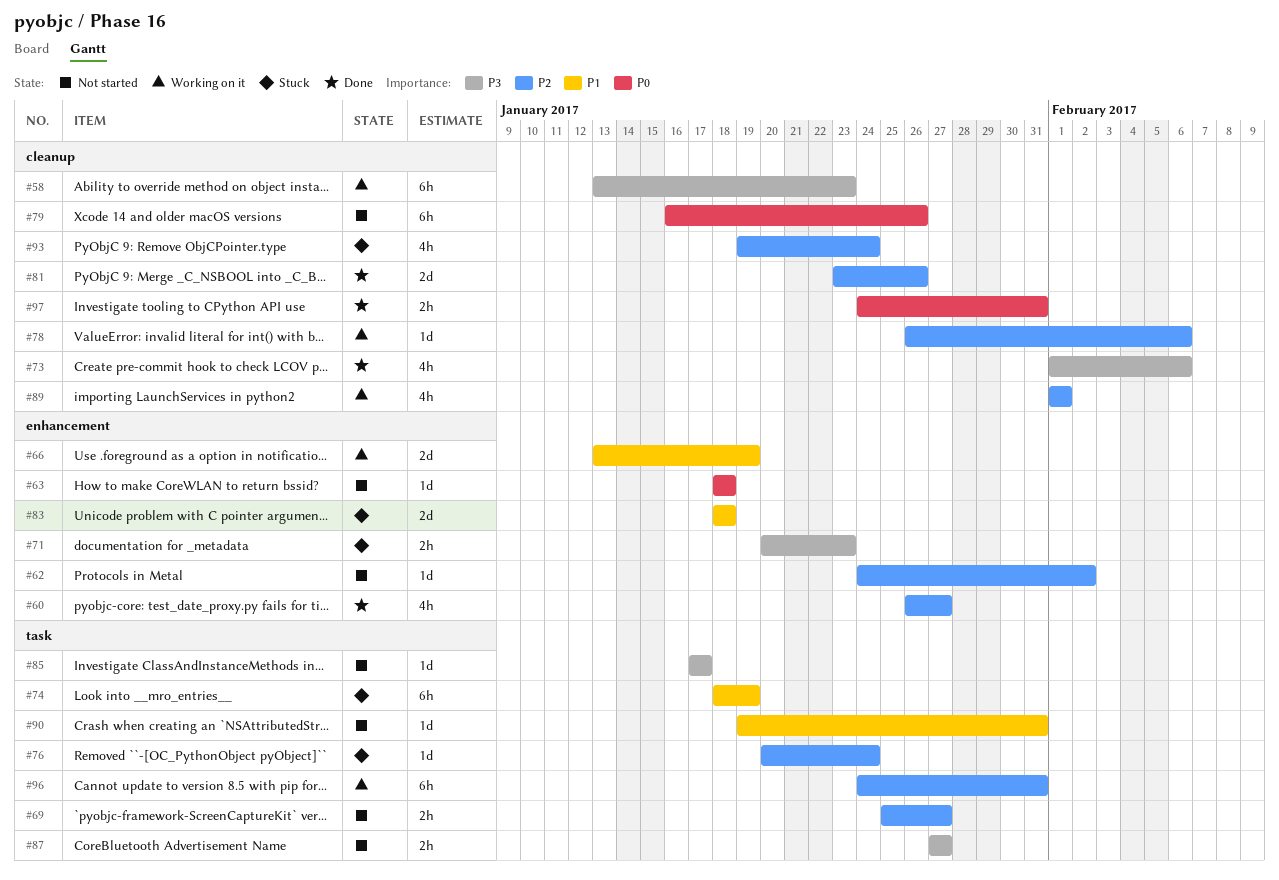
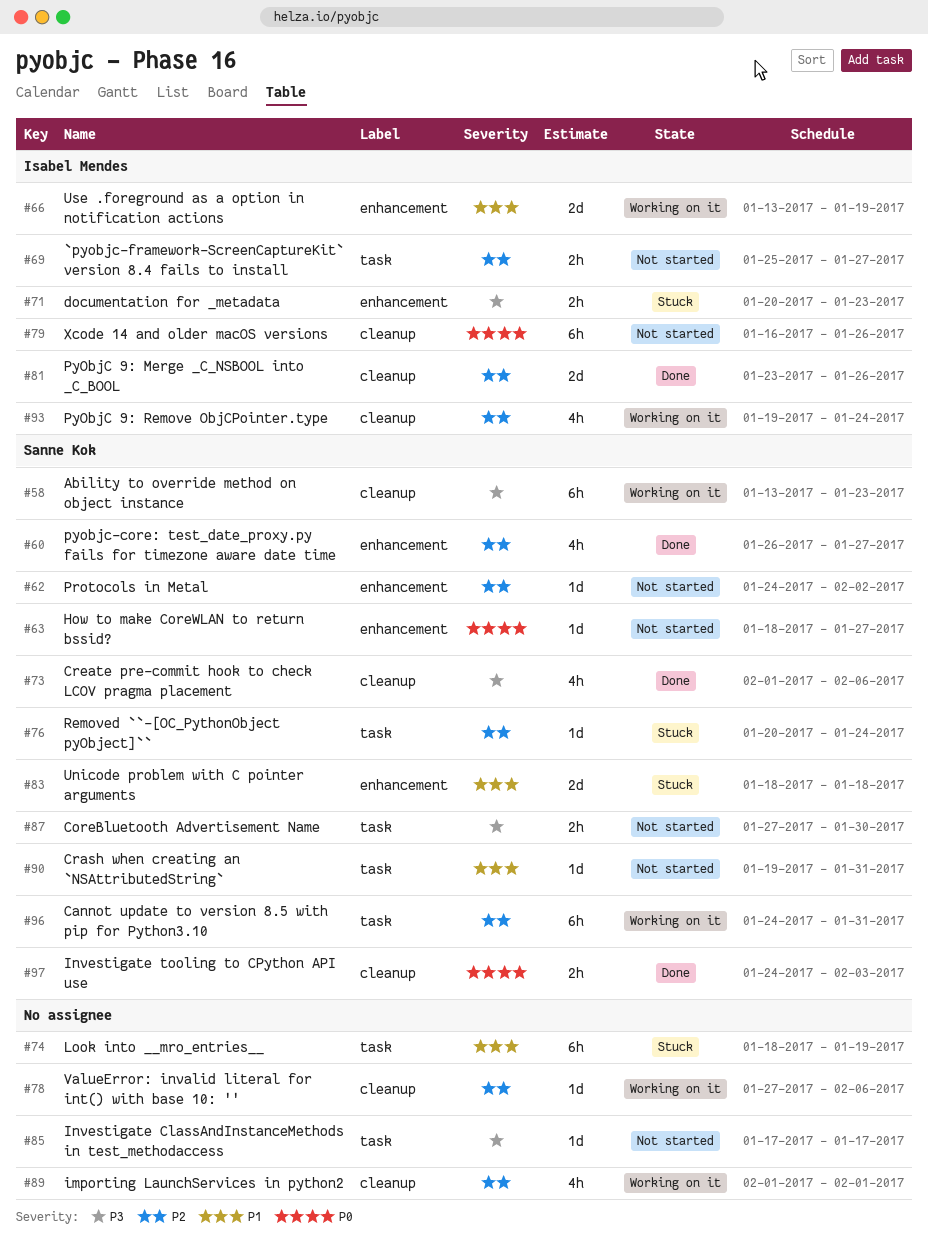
#63, due: Jan 18 -> Jan 27
#78, start: Jan 26 -> Jan 27
#87, due: Jan 27 -> Jan 30
#93, status: Stuck -> Working on it
#97, due: Jan 31 -> Feb 3

